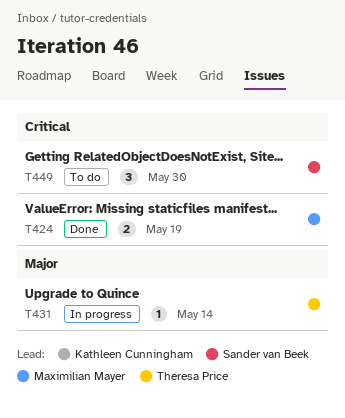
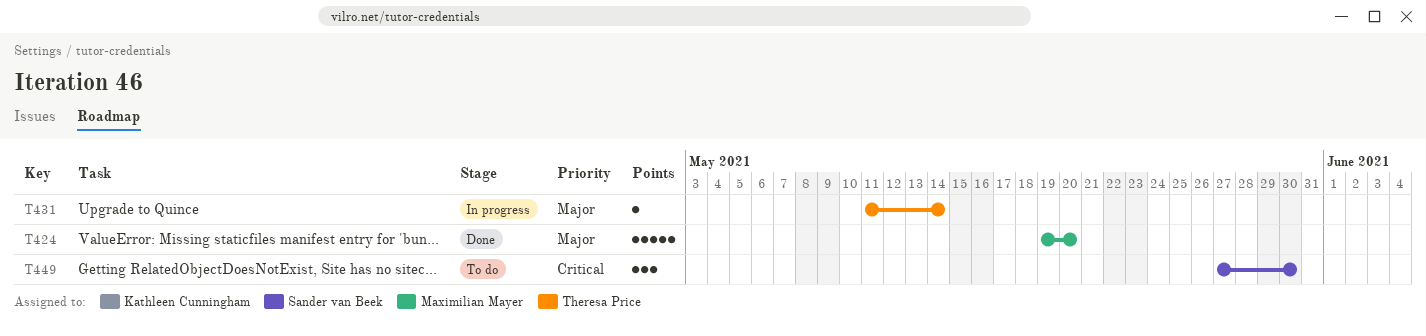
T424, priority: Critical -> Major
T424, estimate: 2 -> 5
T424, due: May 19 -> May 20

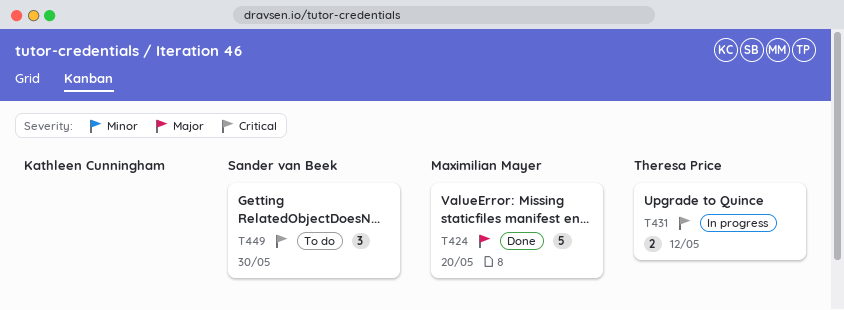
T431, priority: Major -> Critical
T431, estimate: 1 -> 2
T431, due: May 14 -> May 12

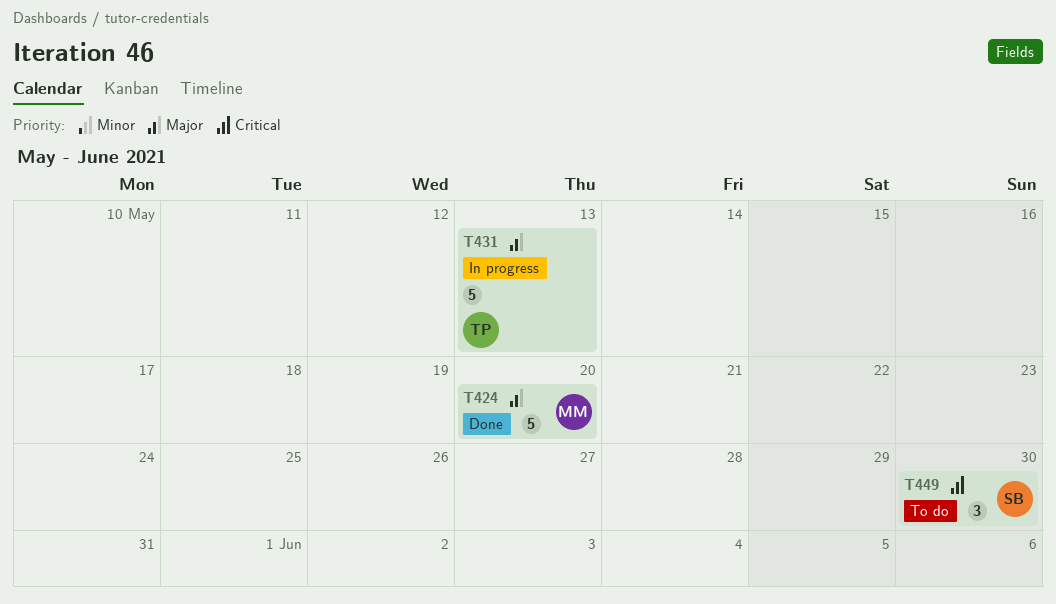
T431, priority: Critical -> Major
T431, estimate: 2 -> 5
T431, due: May 12 -> May 13

